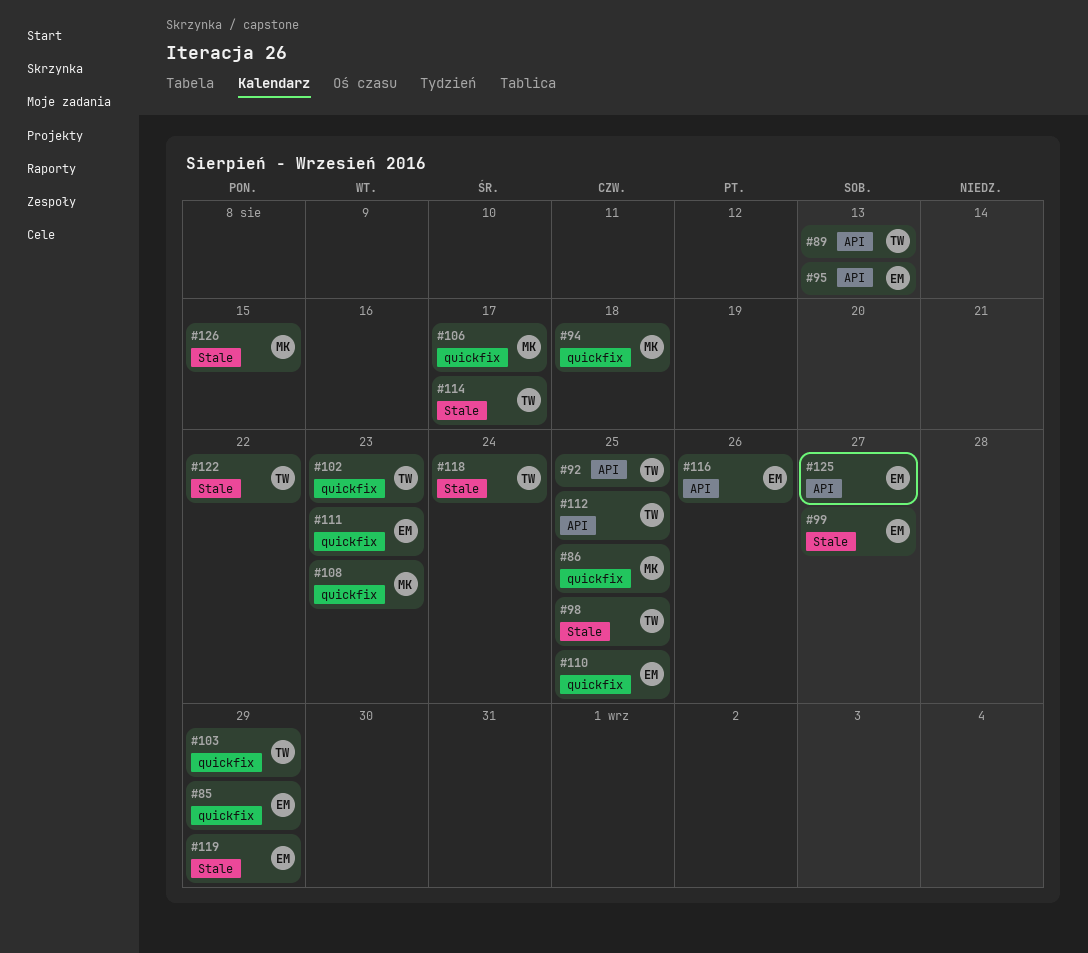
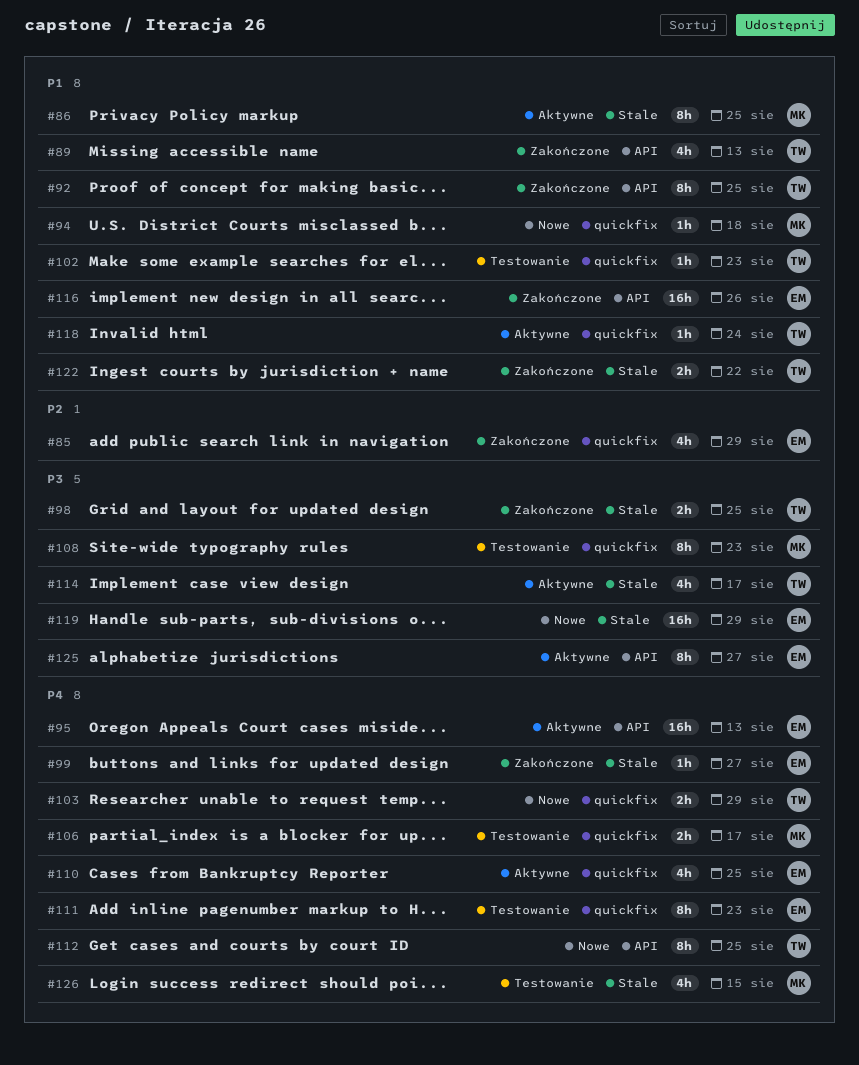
#86, label: quickfix -> Stale
#118, label: Stale -> quickfix

